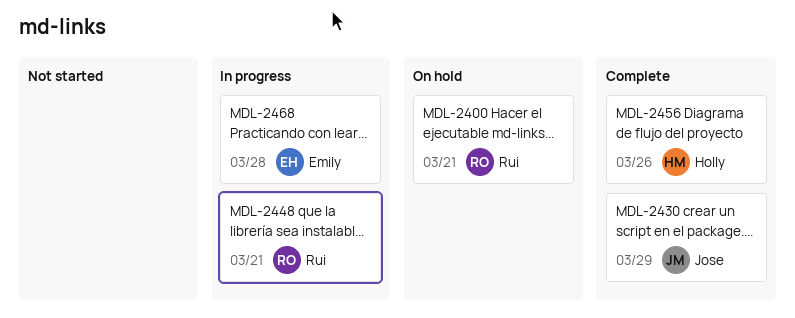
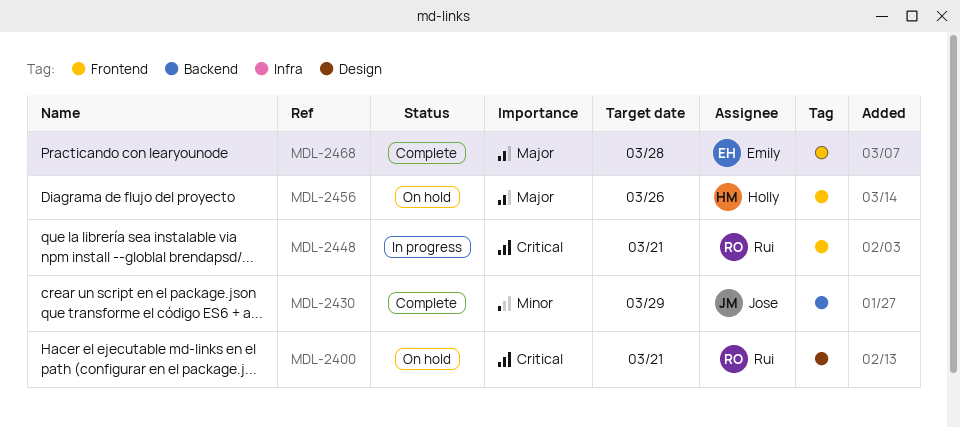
MDL-2456, status: Complete -> On hold
MDL-2468, status: In progress -> Complete

